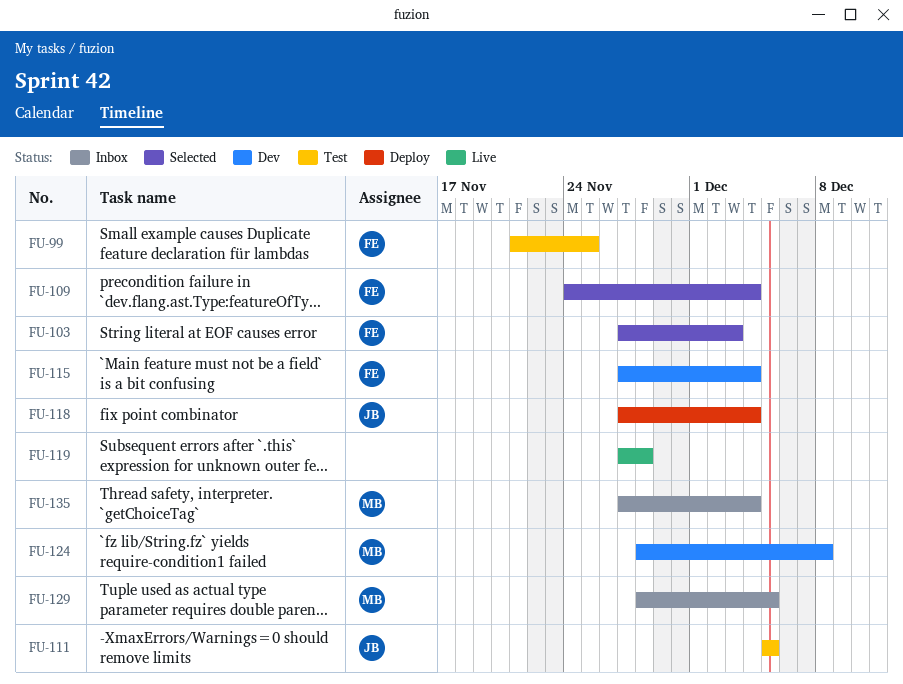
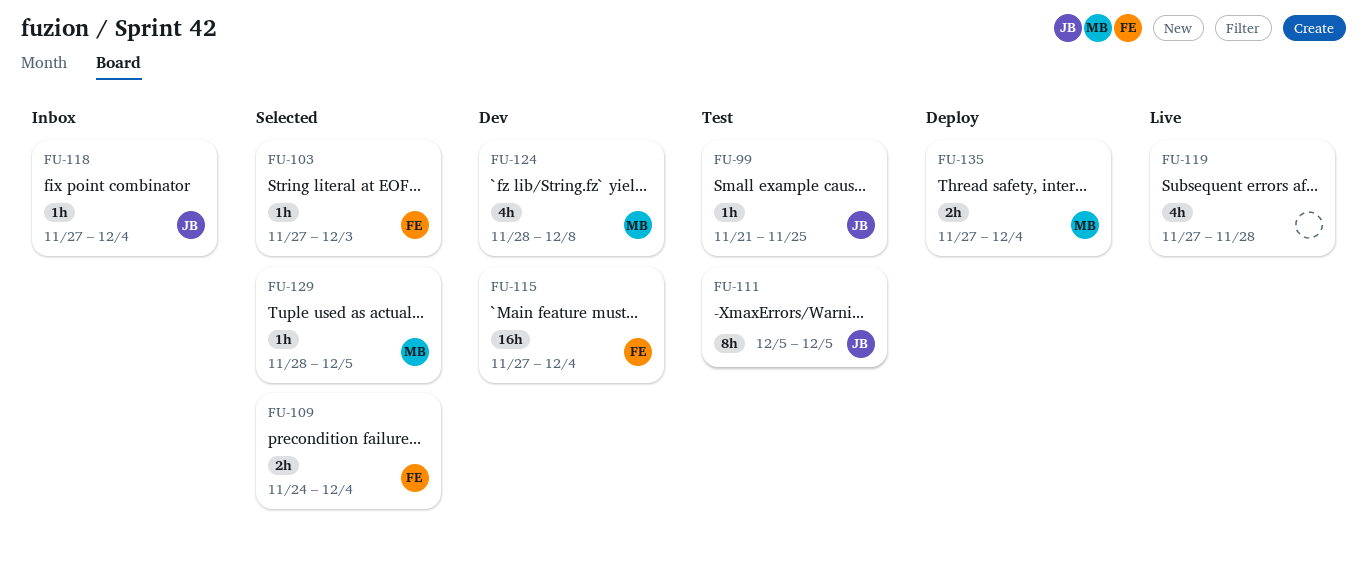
FU-99, owner: FE -> JB
FU-118, status: Deploy -> Inbox
FU-129, status: Inbox -> Selected
FU-135, status: Inbox -> Deploy

